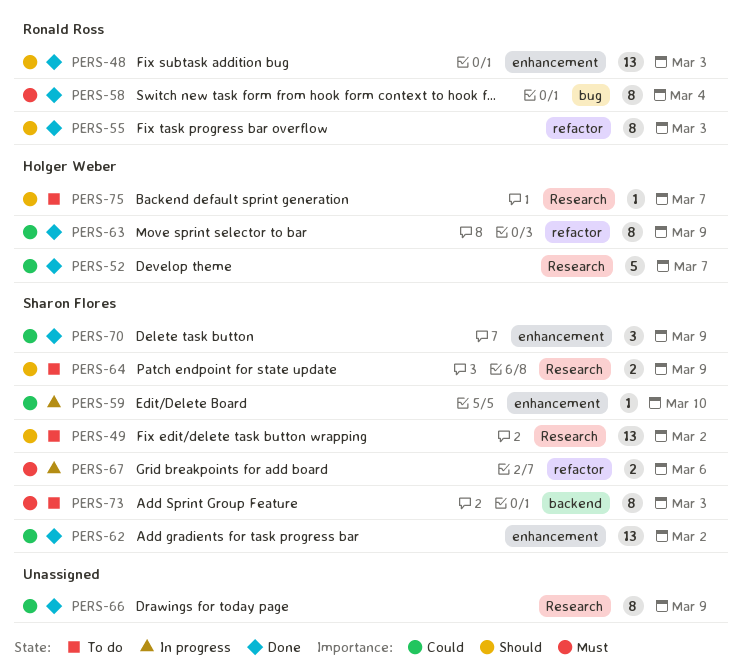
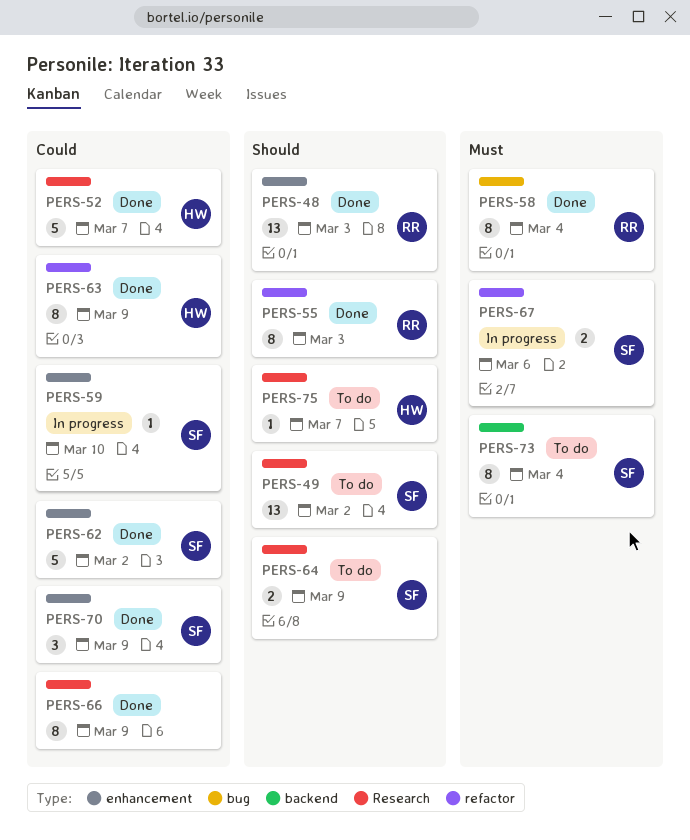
PERS-62, estimate: 13 -> 5
PERS-73, due: Mar 3 -> Mar 4

